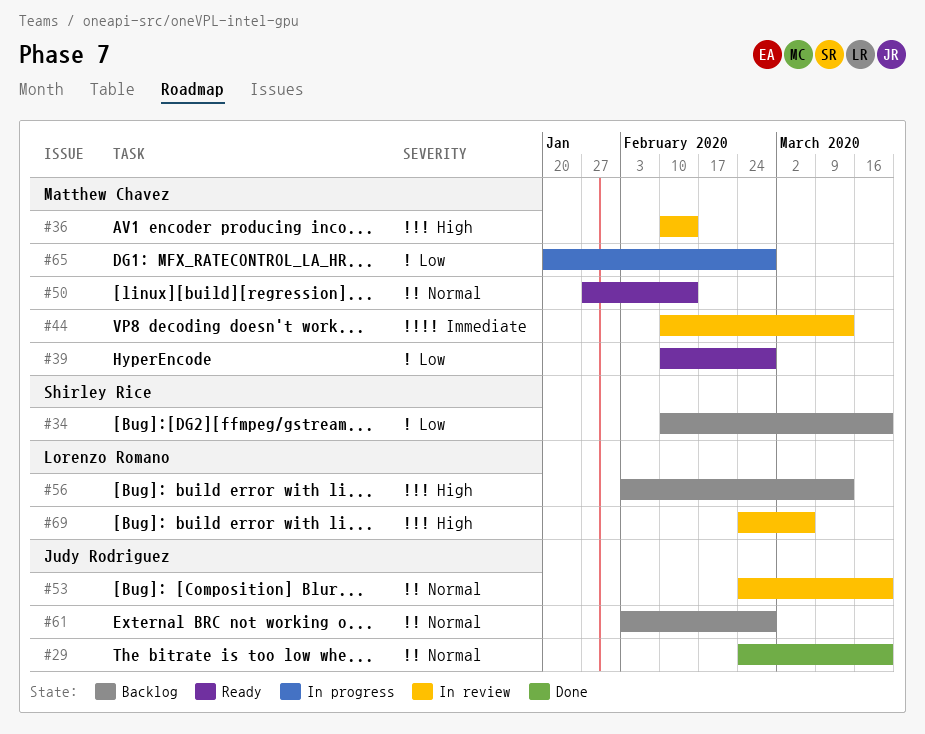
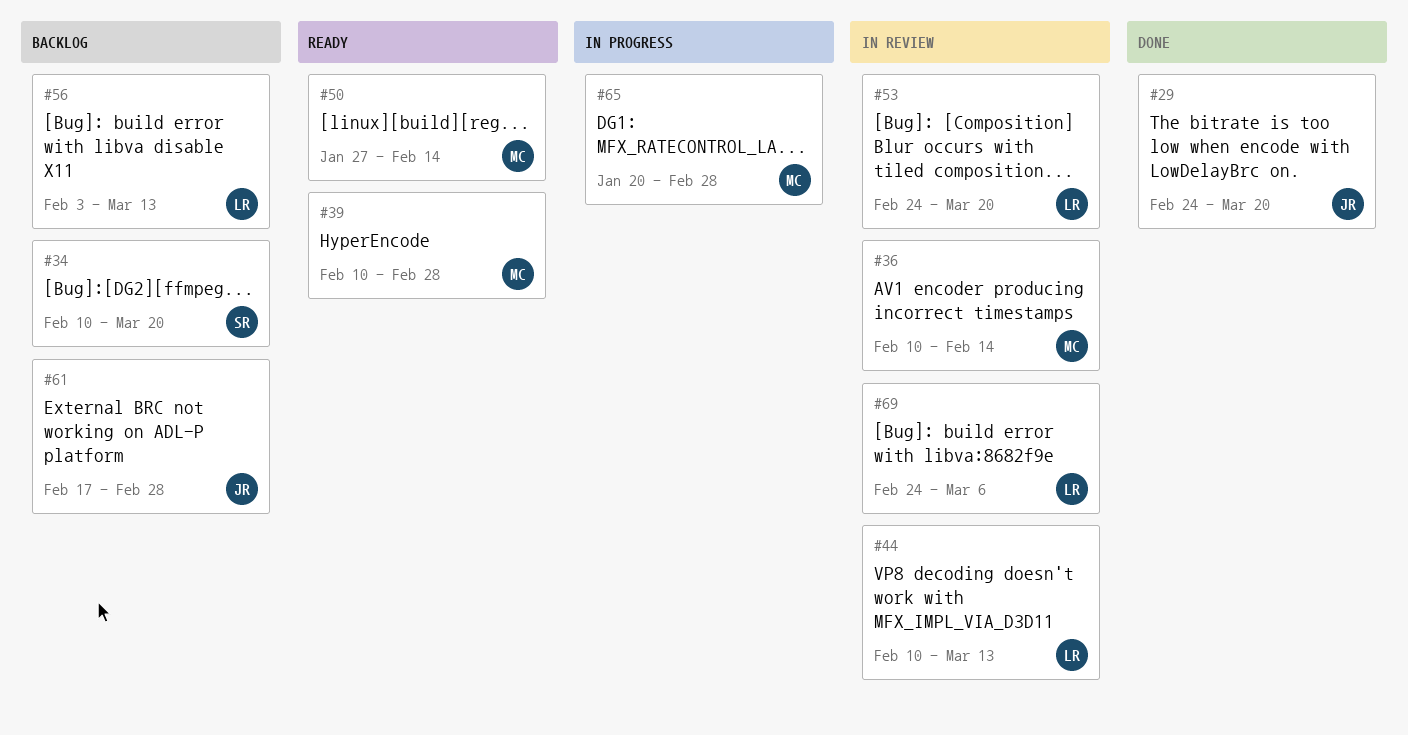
#44, owner: Matthew Chavez -> Lorenzo Romano
#53, owner: Judy Rodriguez -> Lorenzo Romano
#61, start: Feb 3 -> Feb 17

